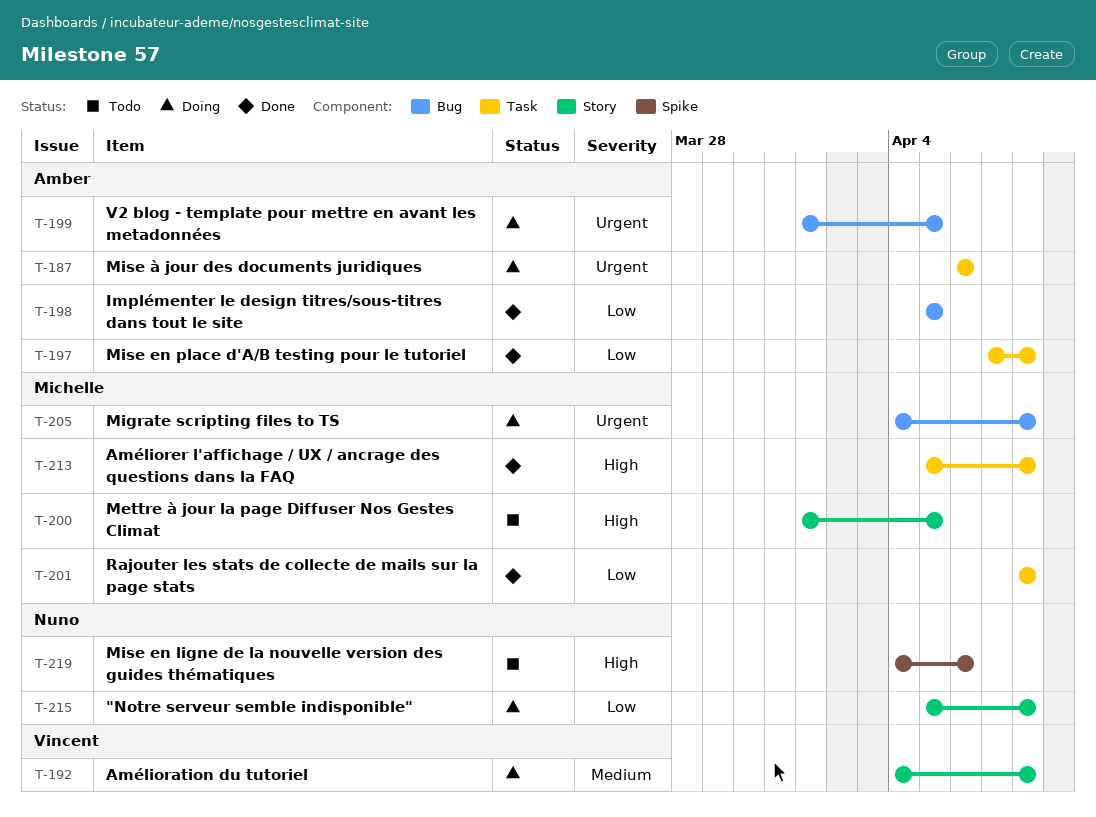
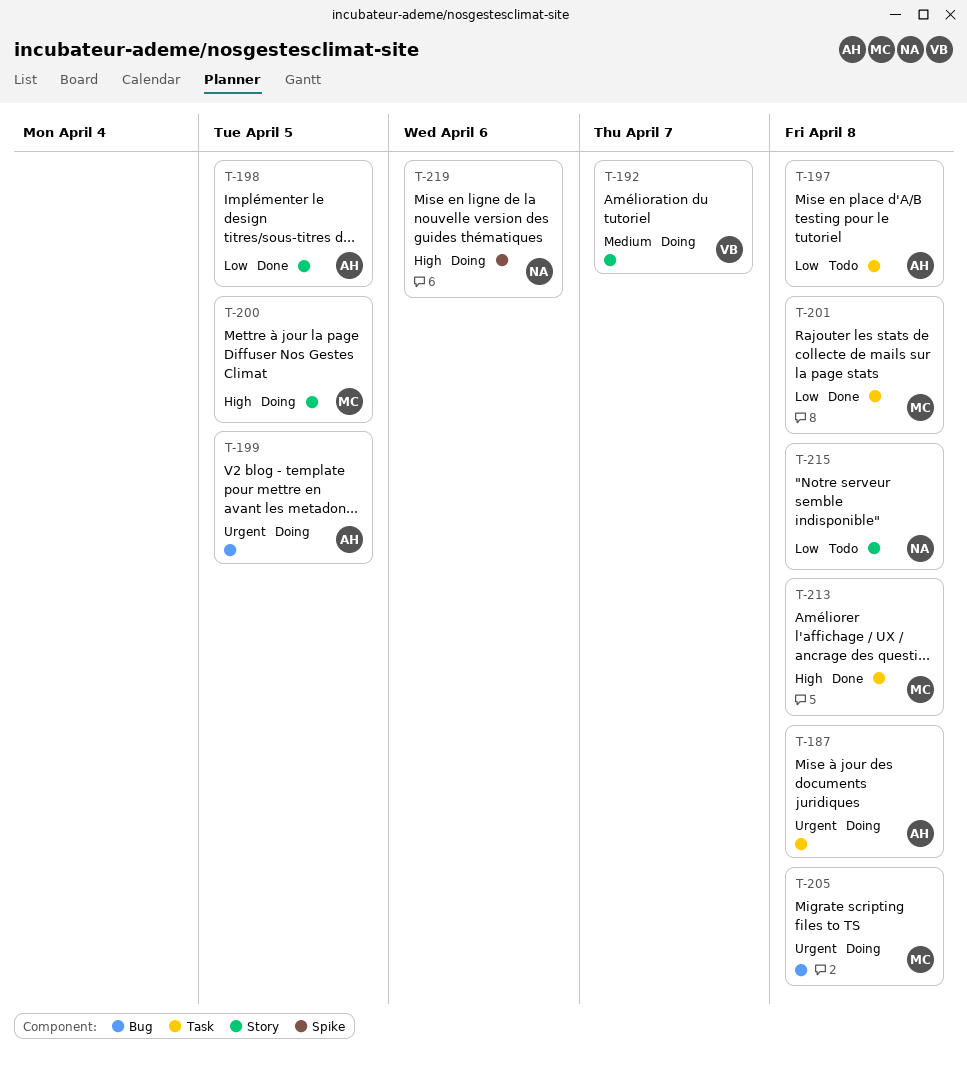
T-187, due: Apr 6 -> Apr 8
T-192, due: Apr 8 -> Apr 7
T-197, status: Done -> Todo
T-198, label: Bug -> Story
T-200, status: Todo -> Doing
T-215, status: Doing -> Todo
T-219, status: Todo -> Doing

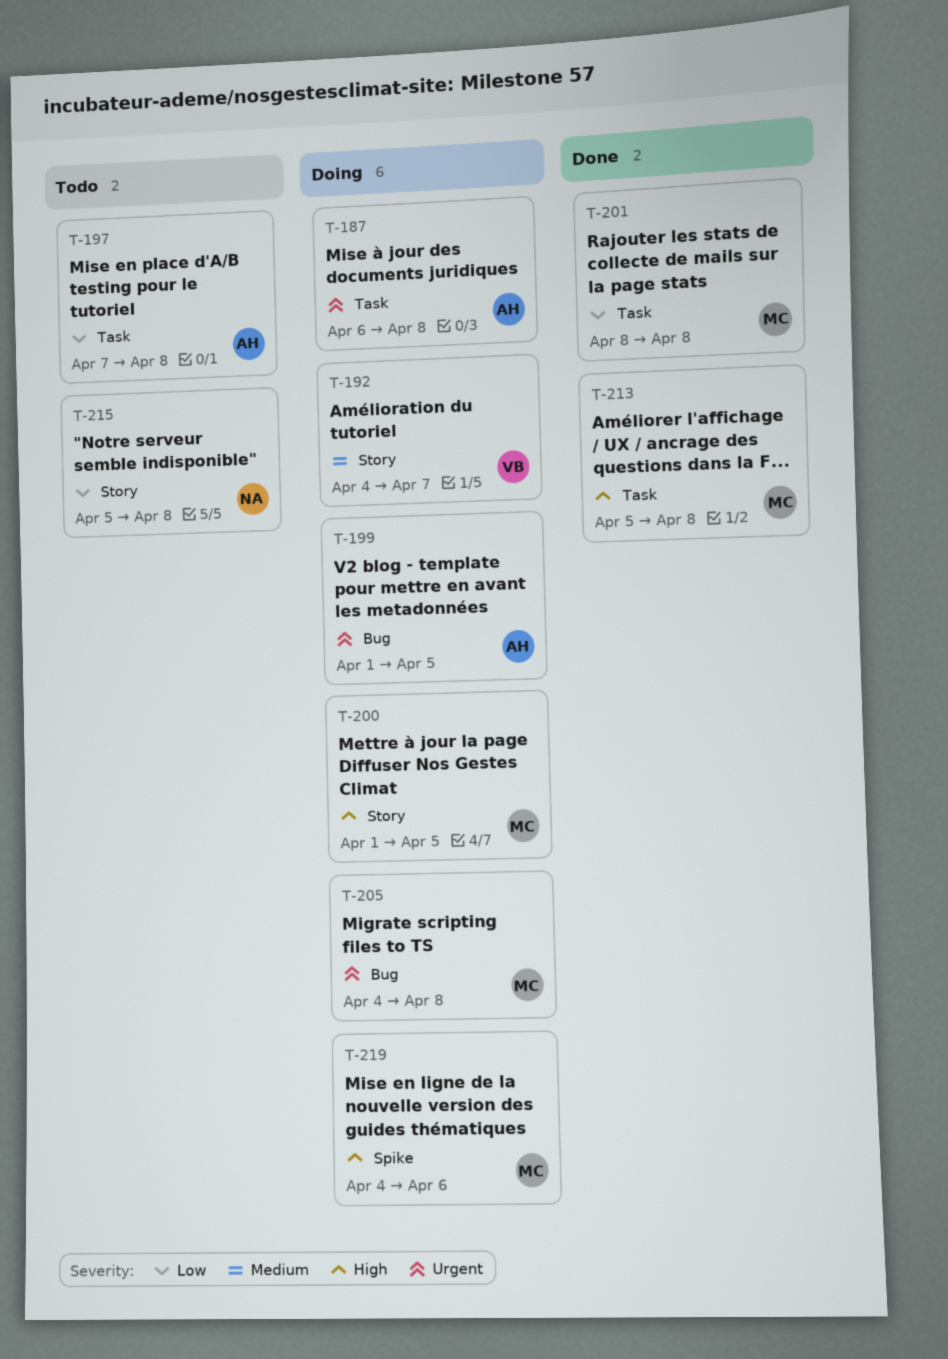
T-198: present -> none
T-219, owner: NA -> MC

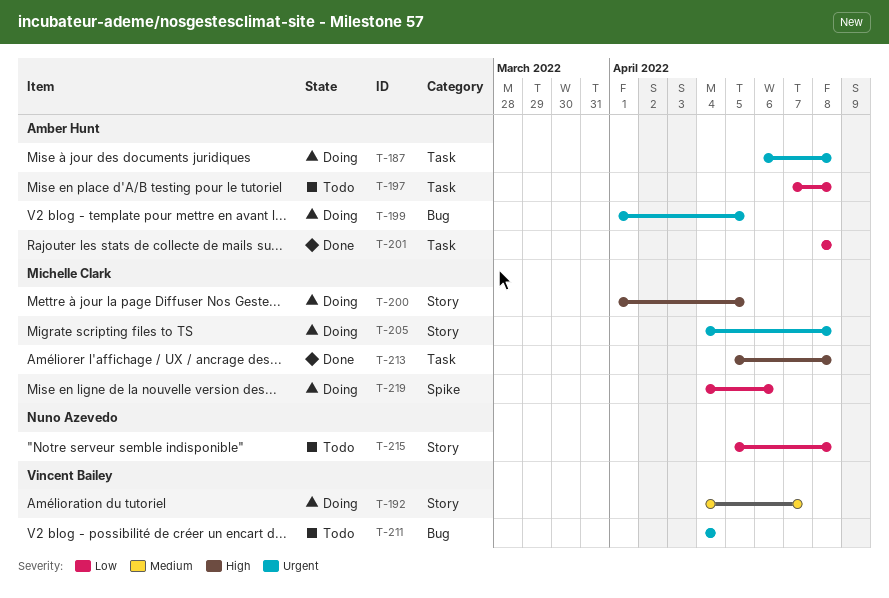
T-201, owner: Michelle Clark -> Amber Hunt
T-205, label: Bug -> Story
T-211: none -> present
T-219, priority: High -> Low

